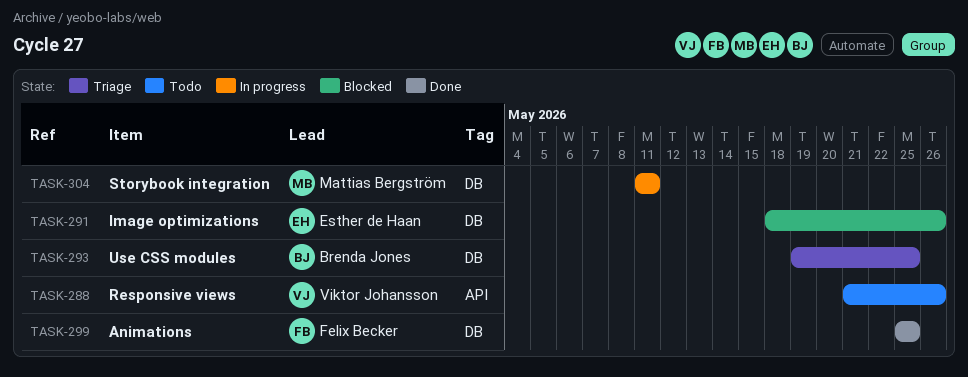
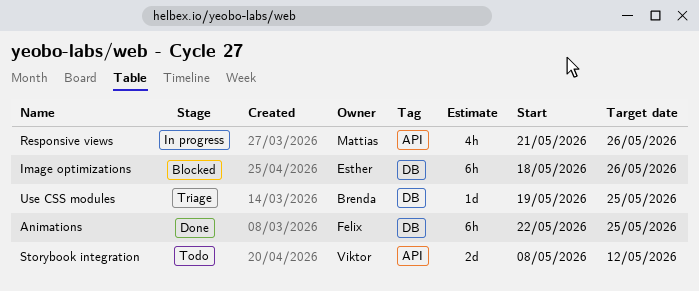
Animations, start: May 25 -> May 22
Responsive views, status: Todo -> In progress
Responsive views, owner: Viktor Johansson -> Mattias Bergström
Storybook integration, status: In progress -> Todo
Storybook integration, owner: Mattias Bergström -> Viktor Johansson
Storybook integration, label: DB -> API
Storybook integration, start: May 11 -> May 8
Storybook integration, due: May 11 -> May 12

